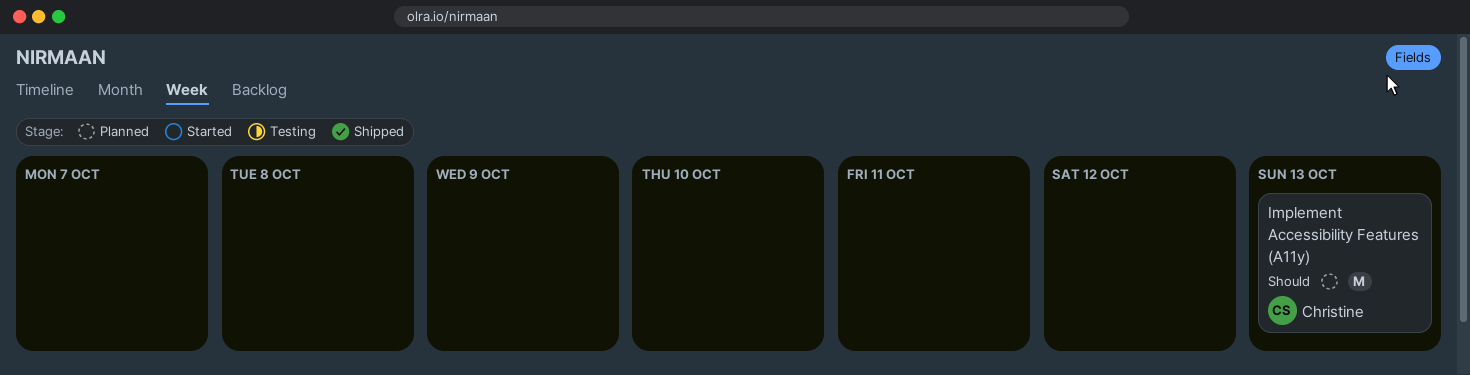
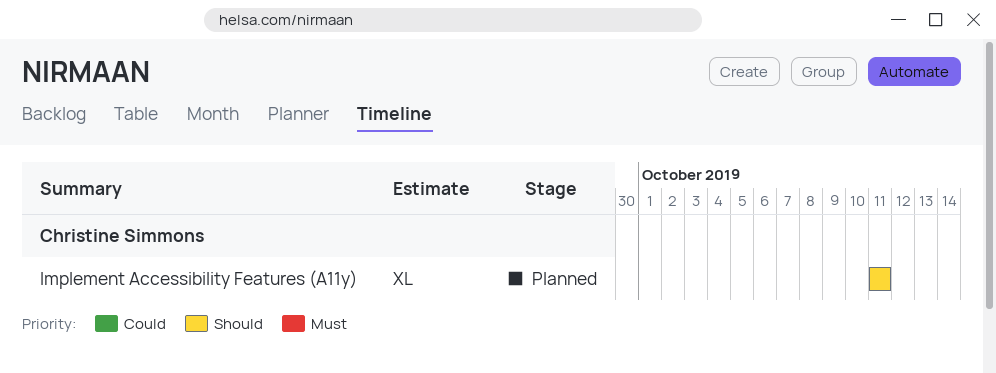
Implement Accessibility Features (A11y), estimate: M -> XL
Implement Accessibility Features (A11y), due: Oct 13 -> Oct 11

